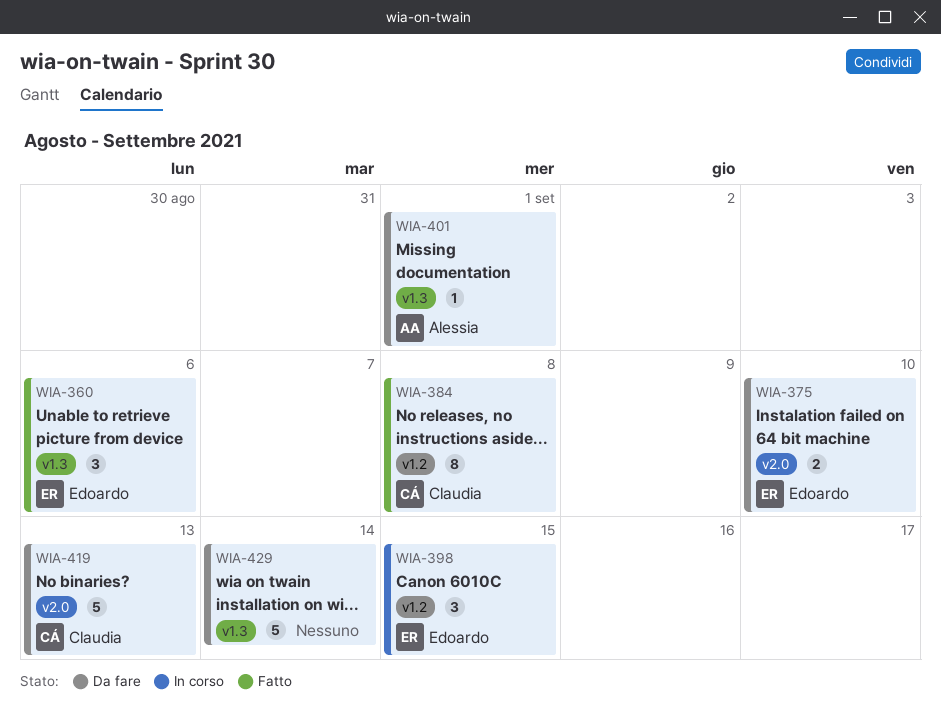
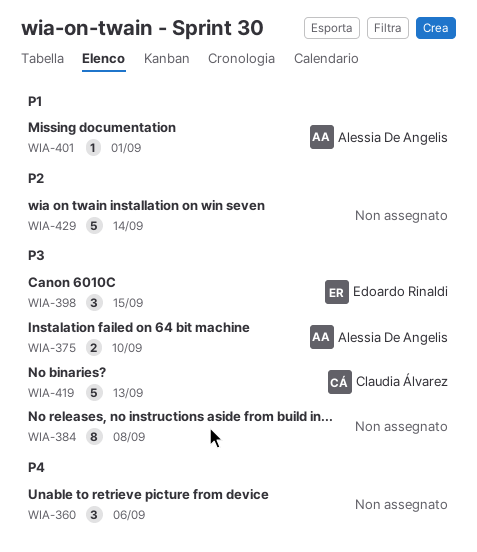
WIA-360, owner: Edoardo Rinaldi -> none
WIA-375, owner: Edoardo Rinaldi -> Alessia De Angelis
WIA-384, owner: Claudia Álvarez -> none

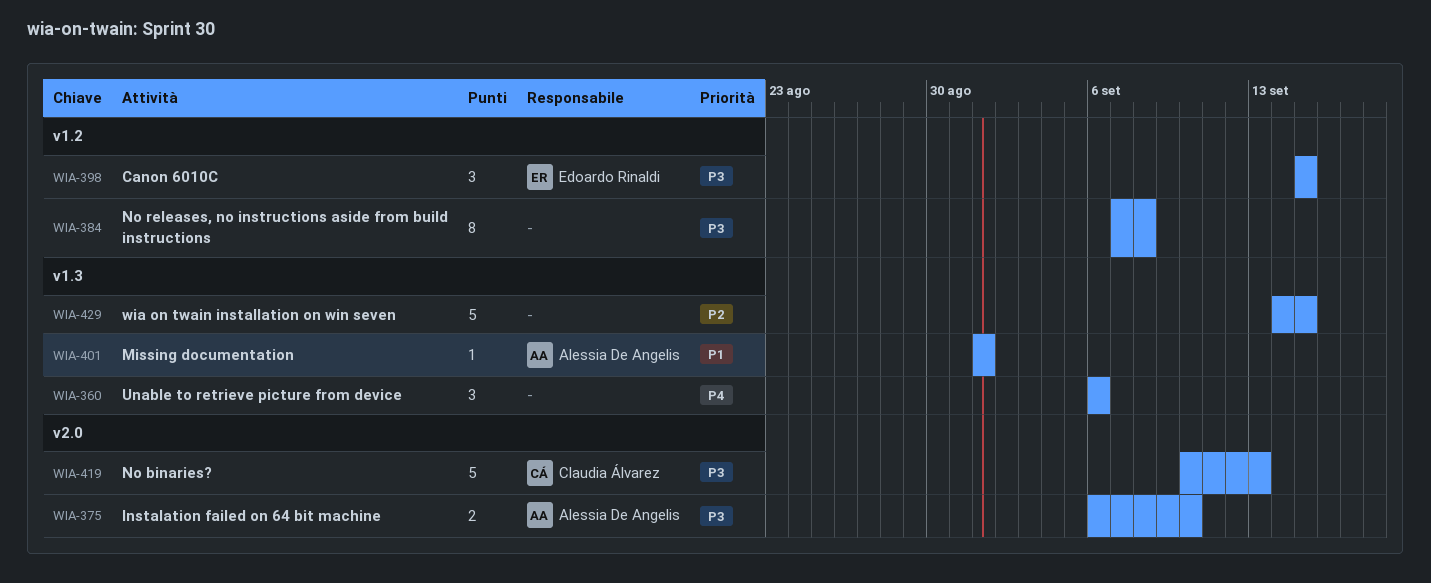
WIA-429, due: Sep 14 -> Sep 15

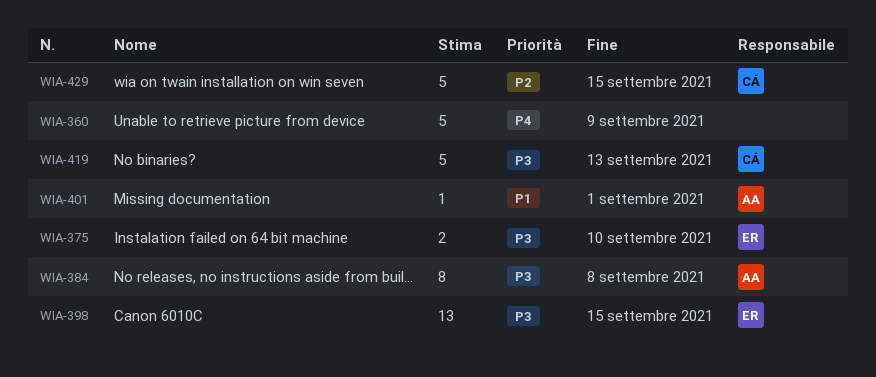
WIA-360, estimate: 3 -> 5
WIA-360, due: Sep 6 -> Sep 9
WIA-375, owner: Alessia De Angelis -> Edoardo Rinaldi
WIA-384, owner: none -> Alessia De Angelis
WIA-398, estimate: 3 -> 13
WIA-429, owner: none -> Claudia Álvarez

